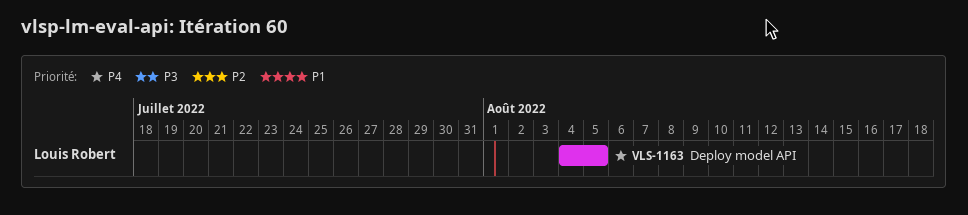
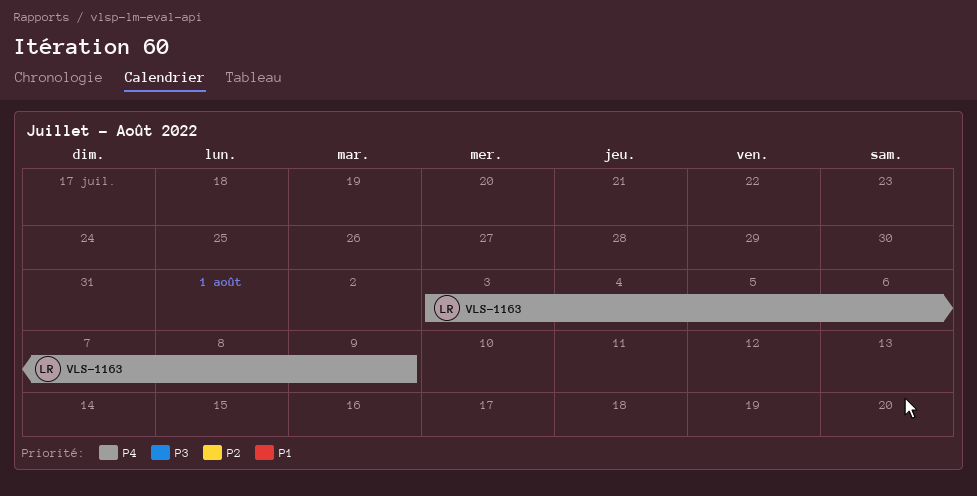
VLS-1163, start: Aug 4 -> Aug 3
VLS-1163, due: Aug 5 -> Aug 9

